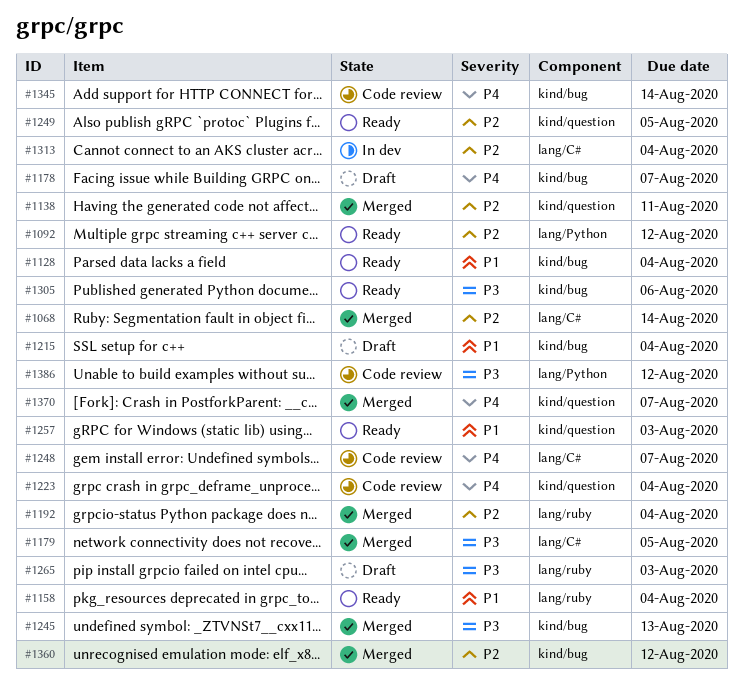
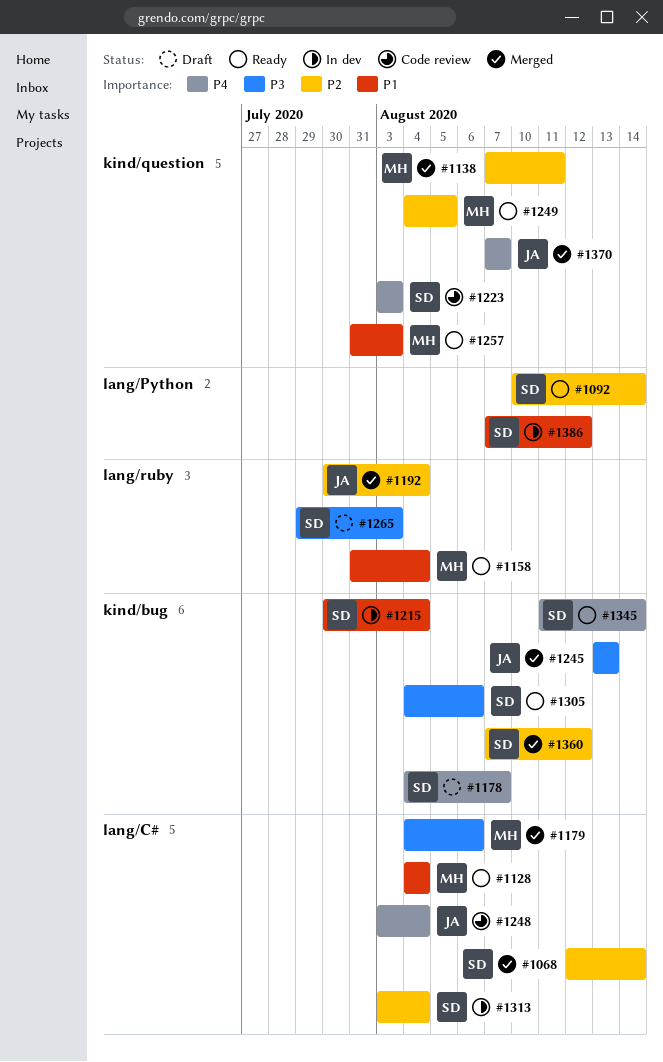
#1092, due: Aug 12 -> Aug 14
#1128, label: kind/bug -> lang/C#
#1179, due: Aug 5 -> Aug 6
#1215, status: Draft -> In dev
#1223, due: Aug 4 -> Aug 3
#1248, due: Aug 7 -> Aug 4
#1345, status: Code review -> Ready
#1386, status: Code review -> In dev
#1386, priority: P3 -> P1

